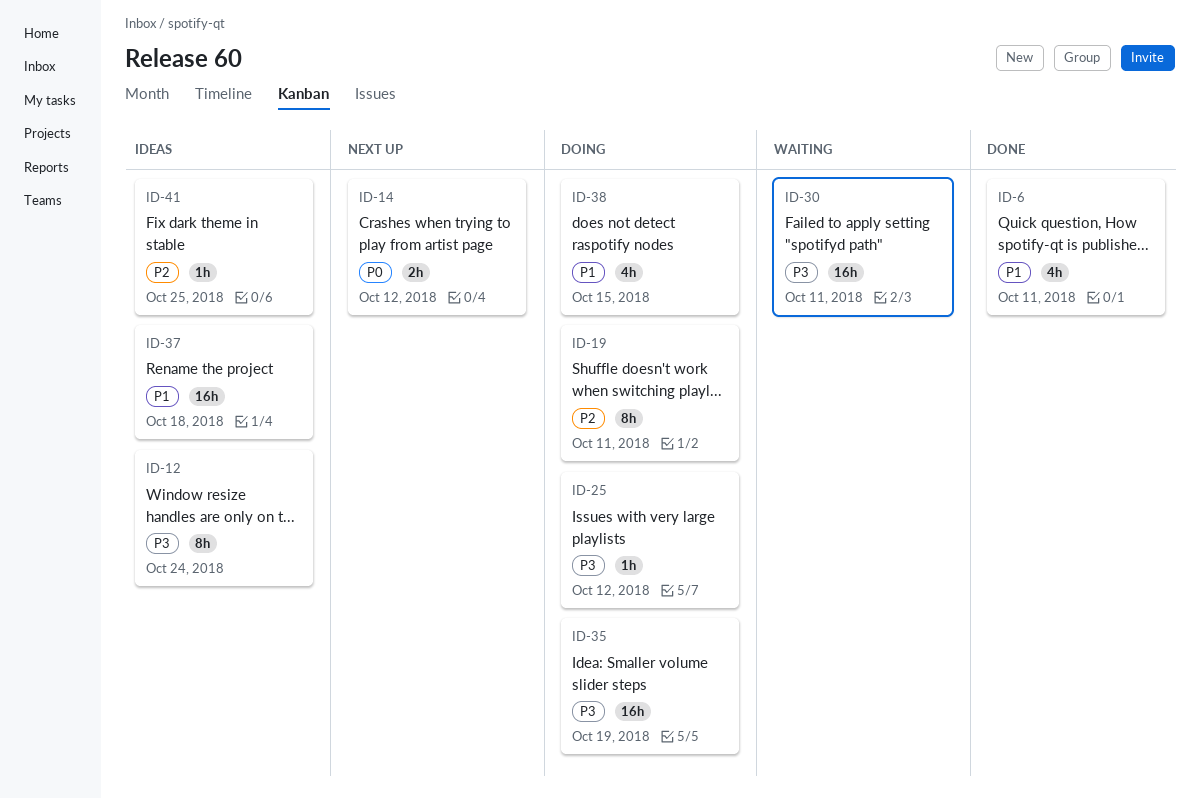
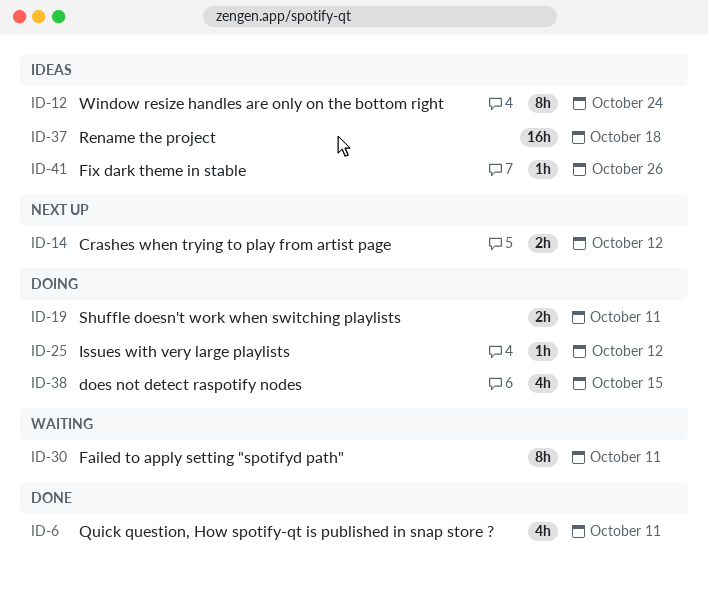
ID-19, estimate: 8h -> 2h
ID-30, estimate: 16h -> 8h
ID-35: present -> none
ID-41, due: Oct 25 -> Oct 26

